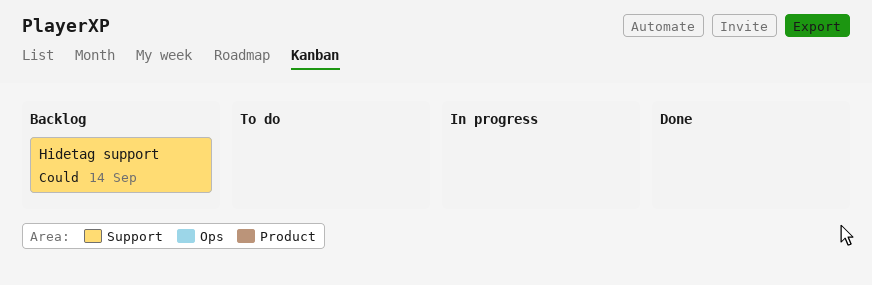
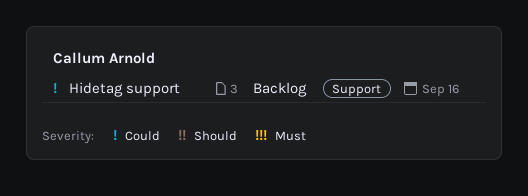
Hidetag support, due: Sep 14 -> Sep 16

